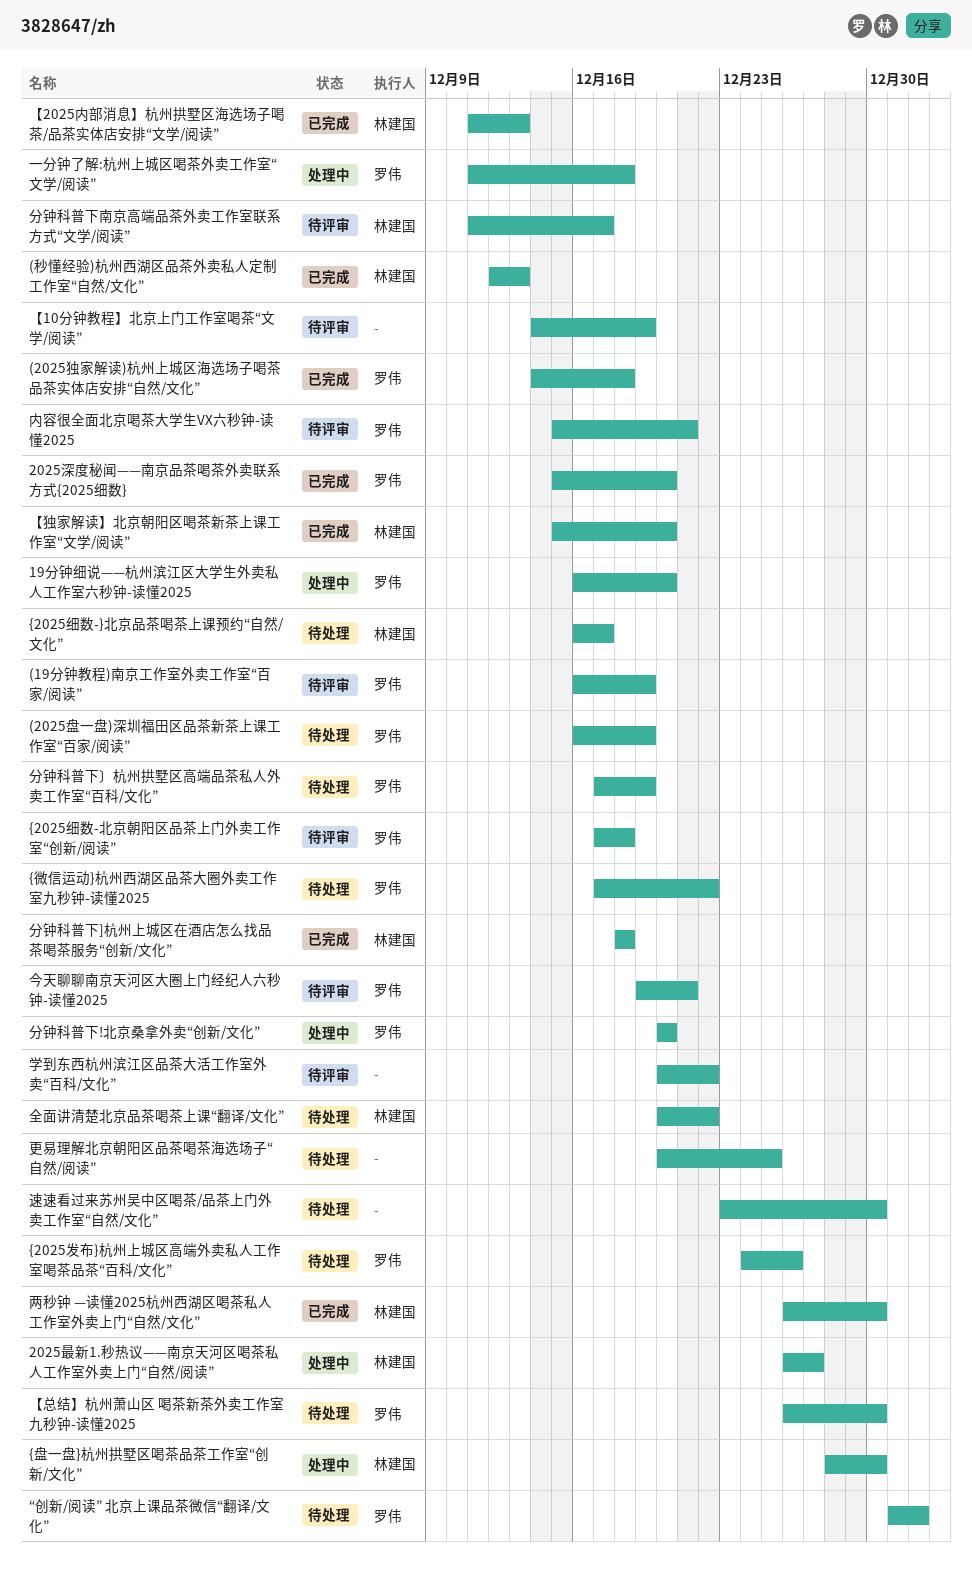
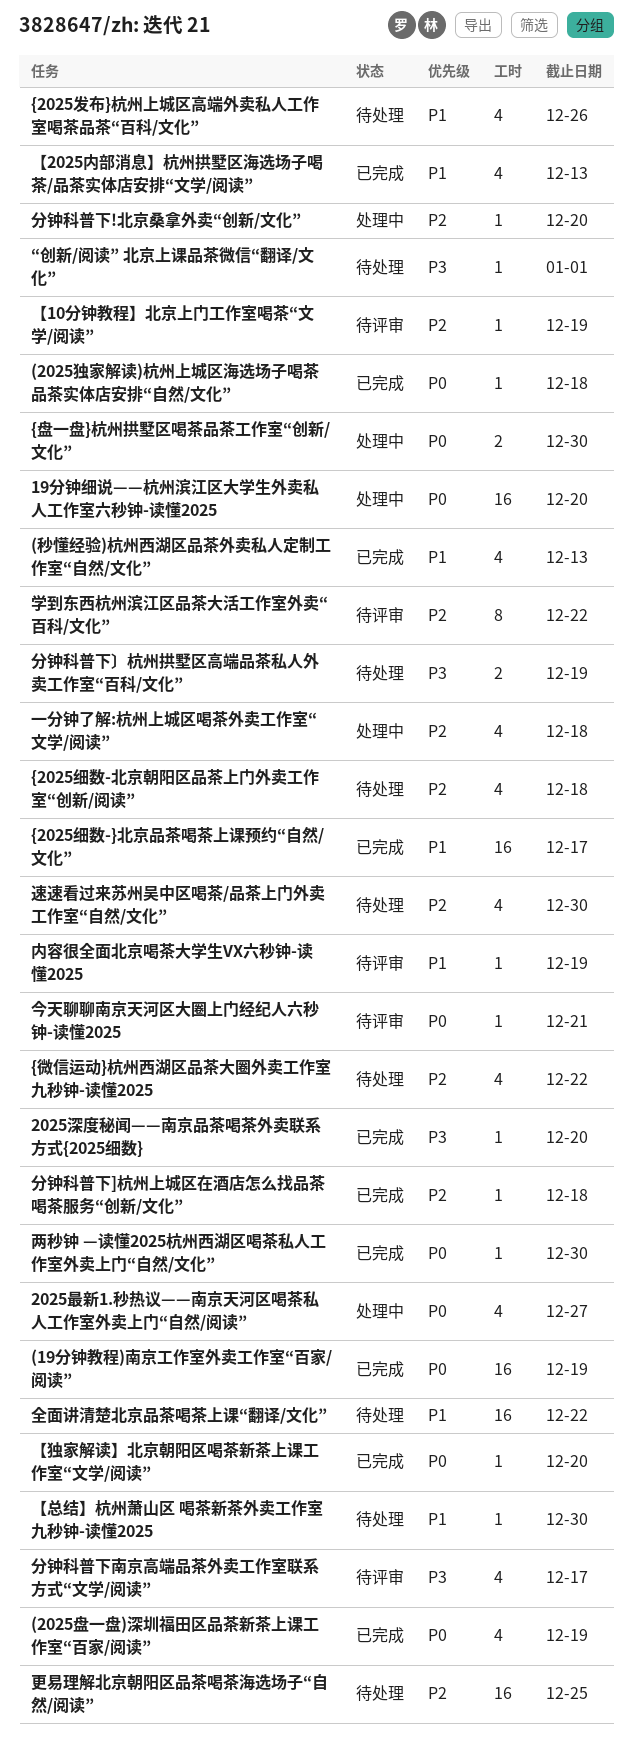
(19分钟教程)南京工作室外卖工作室“百家/阅读”, status: 待评审 -> 已完成
(2025盘一盘)深圳福田区品茶新茶上课工作室“百家/阅读”, status: 待处理 -> 已完成
{2025细数-}北京品茶喝茶上课预约“自然/文化”, status: 待处理 -> 已完成
{2025细数-北京朝阳区品茶上门外卖工作室“创新/阅读”, status: 待评审 -> 待处理
内容很全面北京喝茶大学生VX六秒钟-读懂2025, due: Dec 21 -> Dec 19

